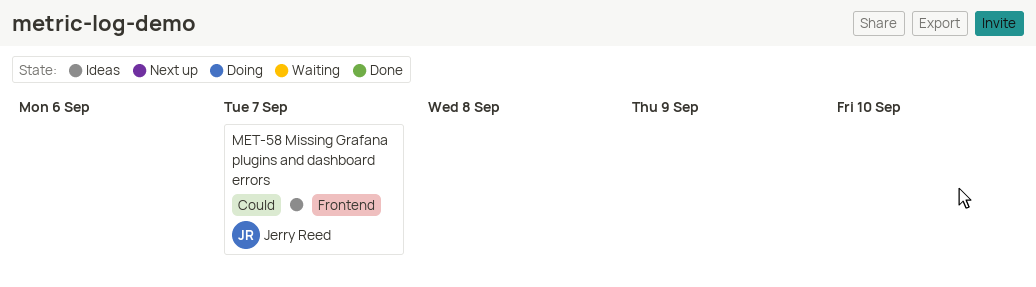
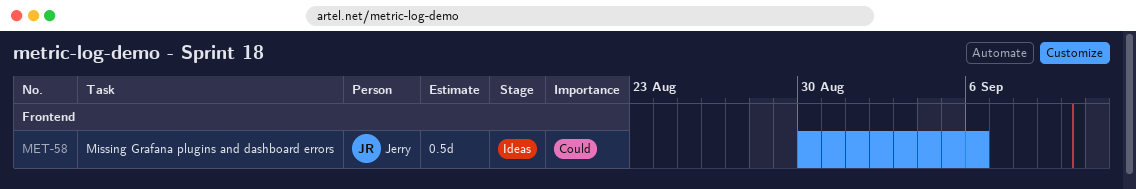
MET-58, due: Sep 7 -> Sep 6

